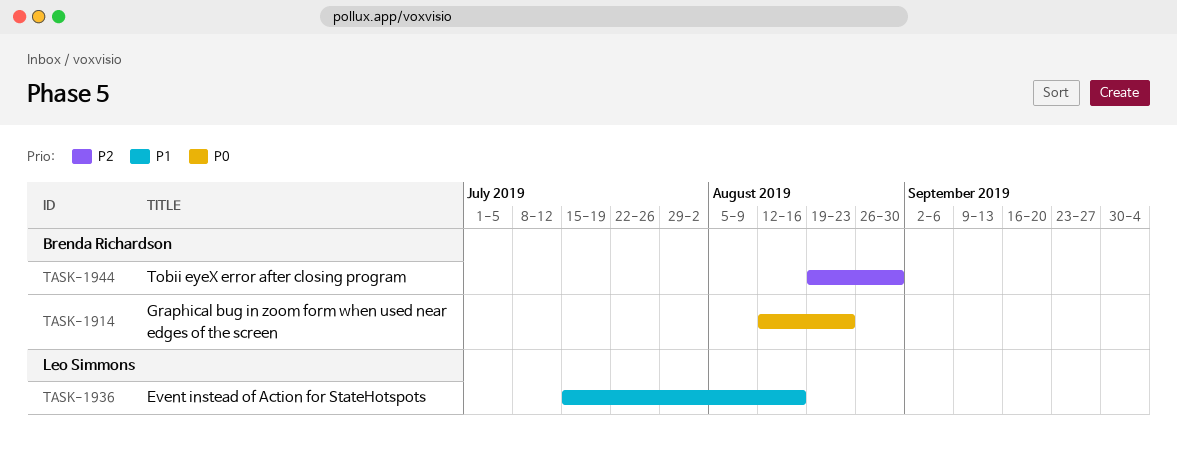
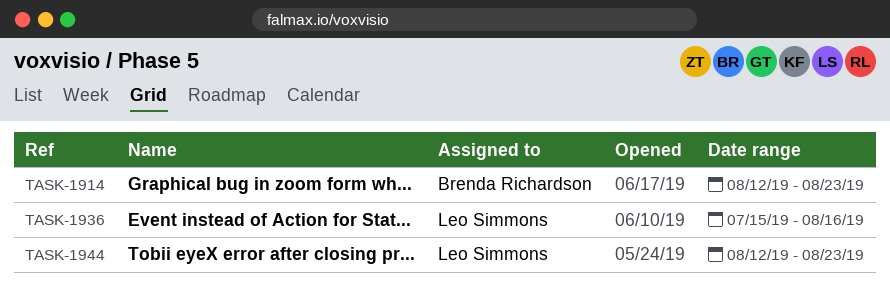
TASK-1944, owner: Brenda Richardson -> Leo Simmons
TASK-1944, start: Aug 19 -> Aug 12
TASK-1944, due: Aug 30 -> Aug 23

